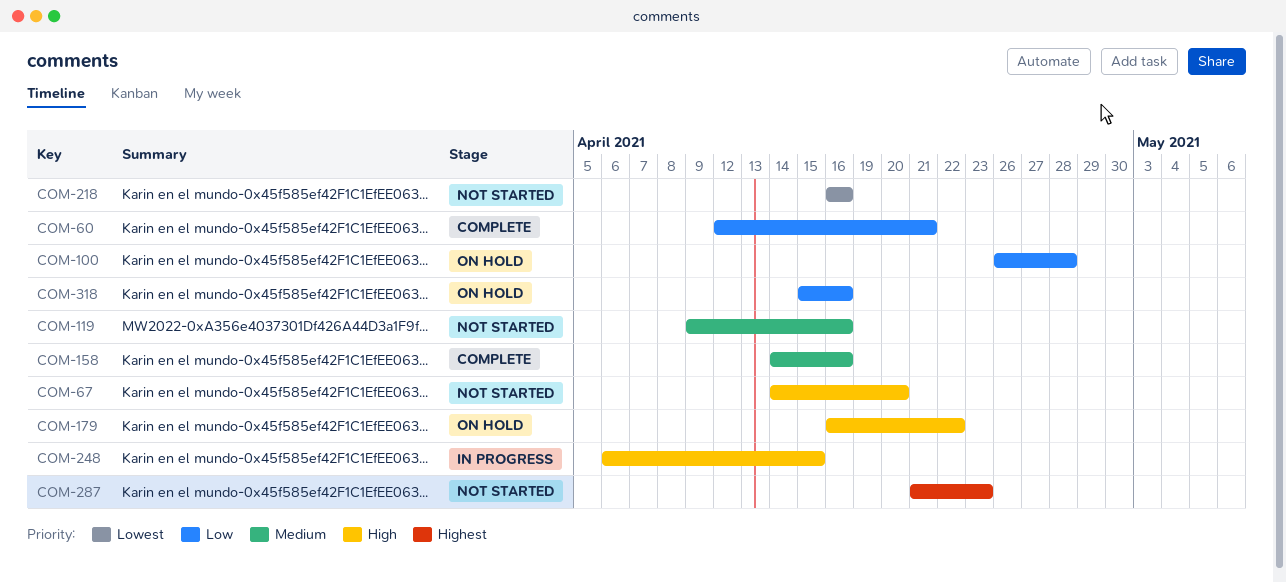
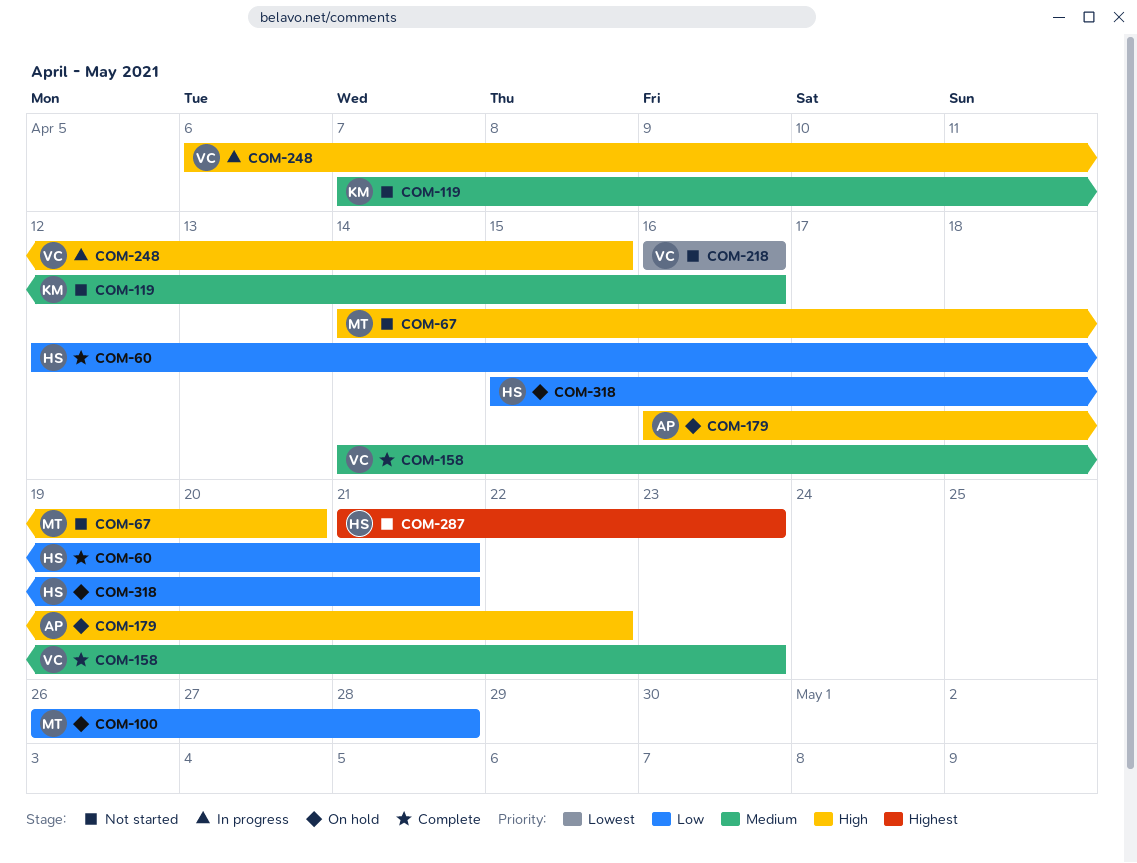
COM-119, start: Apr 9 -> Apr 7
COM-158, due: Apr 16 -> Apr 23
COM-318, due: Apr 16 -> Apr 21

